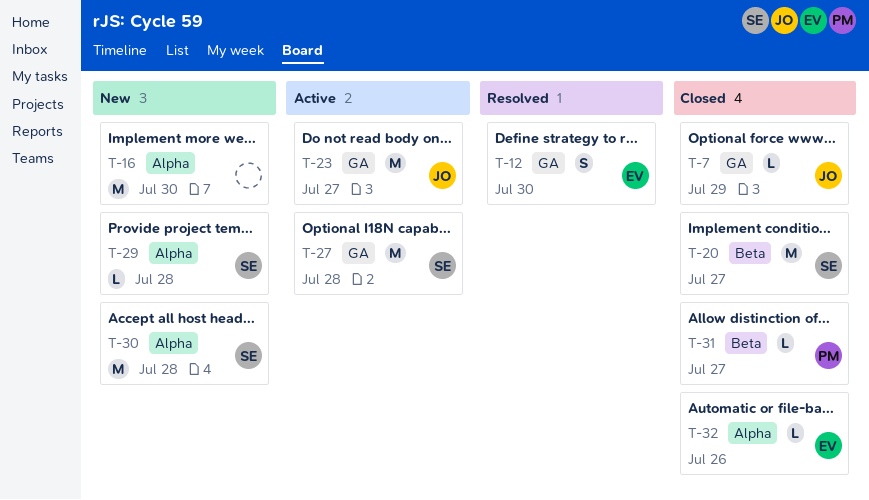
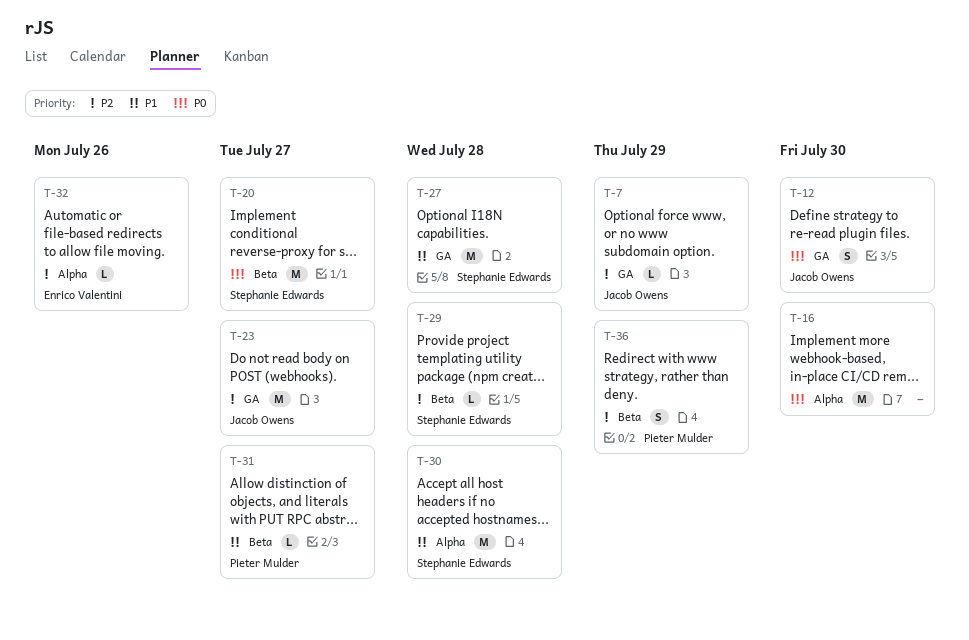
T-12, owner: Enrico Valentini -> Jacob Owens
T-29, label: Alpha -> Beta
T-36: none -> present

